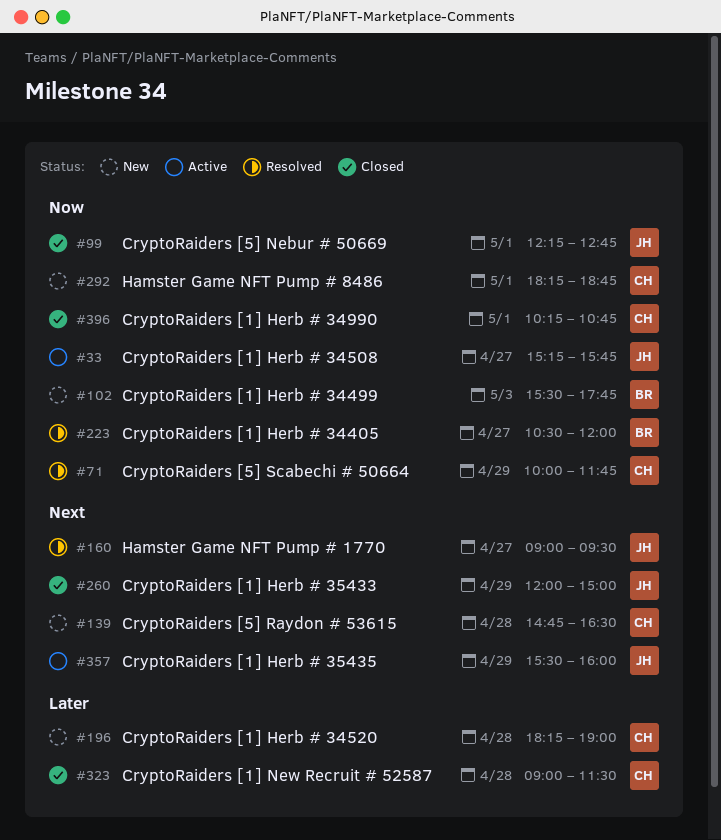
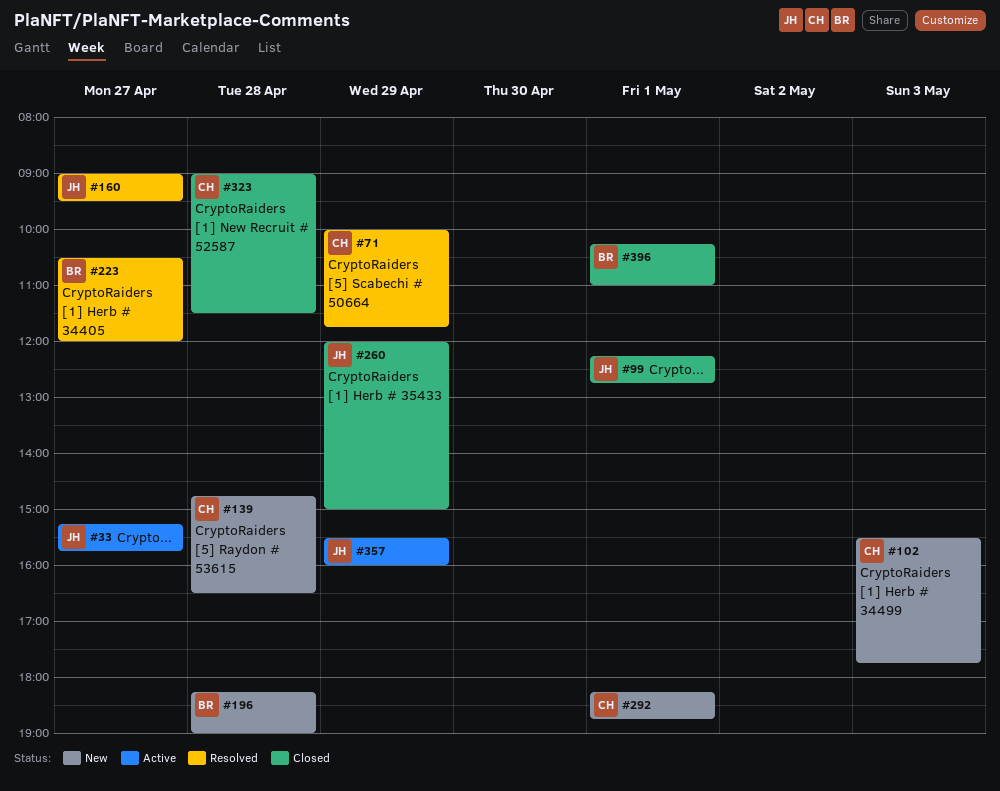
#102, owner: BR -> CH
#196, owner: CH -> BR
#396, owner: CH -> BR
#396, ends: 10:45 -> 11:00

